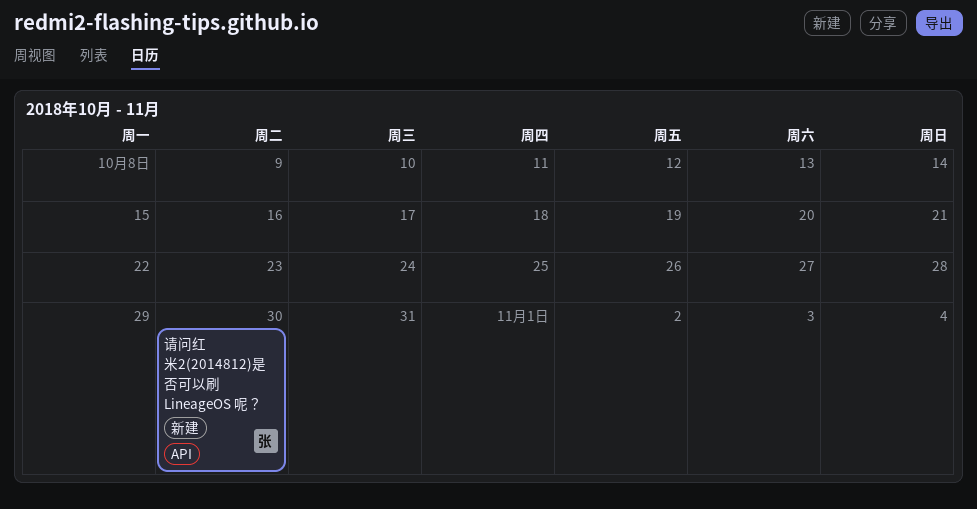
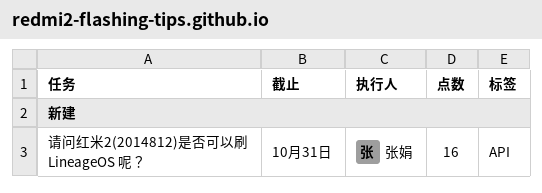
请问红米2(2014812)是否可以刷 LineageOS 呢？, due: Oct 30 -> Oct 31

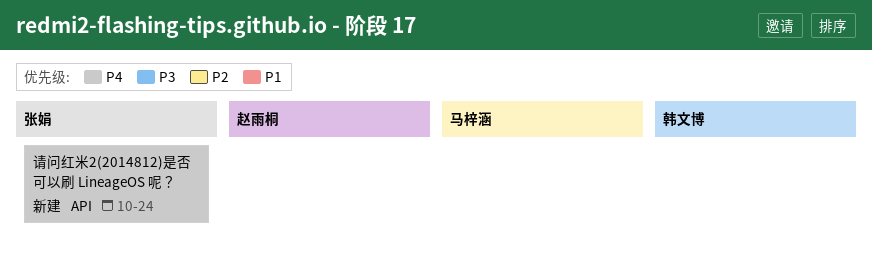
请问红米2(2014812)是否可以刷 LineageOS 呢？, due: Oct 31 -> Oct 24

